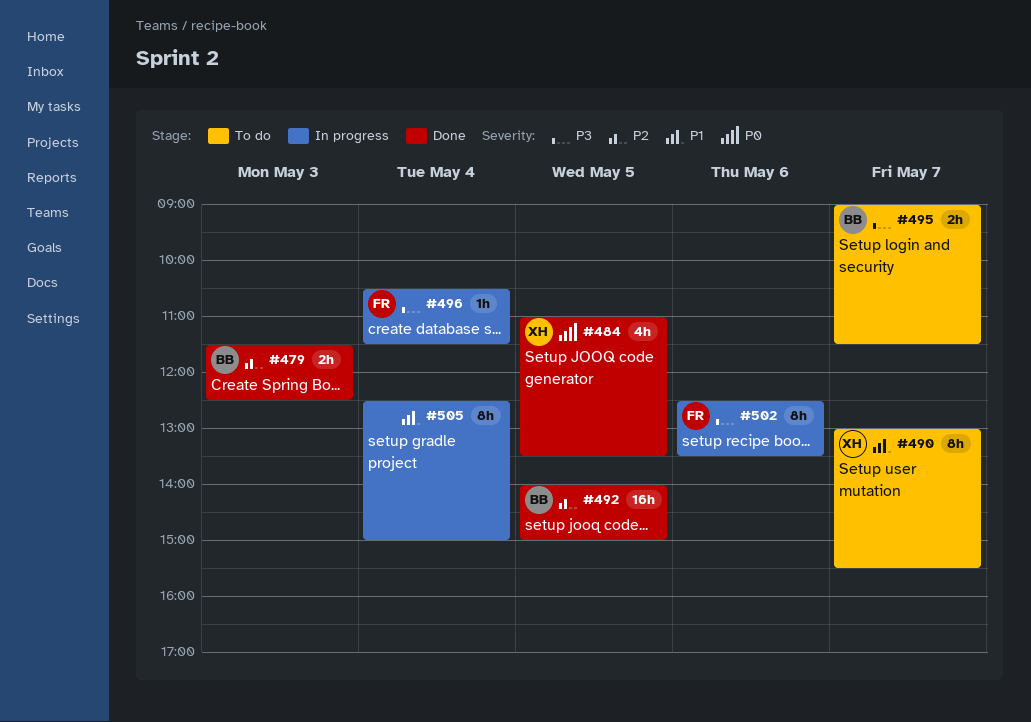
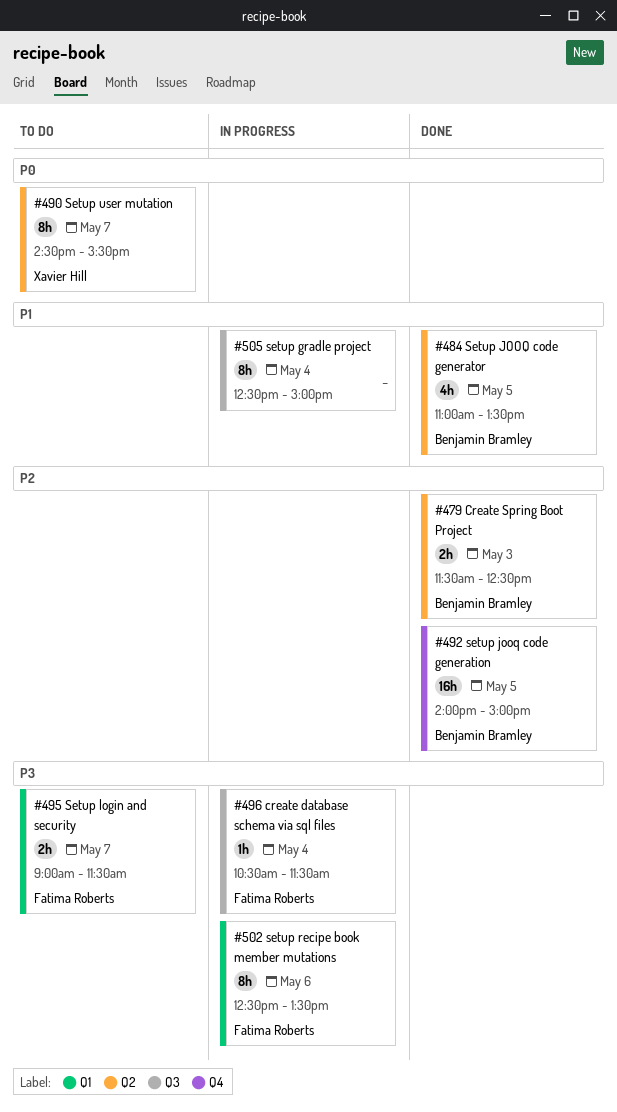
#484, owner: Xavier Hill -> Benjamin Bramley
#484, priority: P0 -> P1
#490, priority: P1 -> P0
#490, begins: 13:00 -> 14:30
#495, owner: Benjamin Bramley -> Fatima Roberts

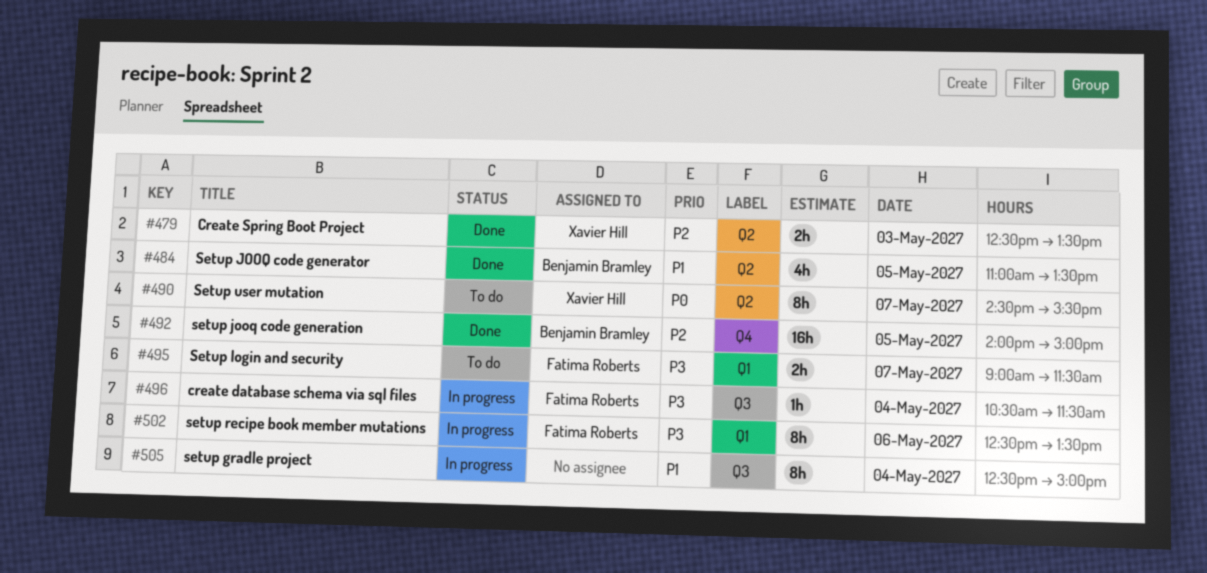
#479, owner: Benjamin Bramley -> Xavier Hill
#479, begins: 11:30 -> 12:30
#479, ends: 12:30 -> 13:30

